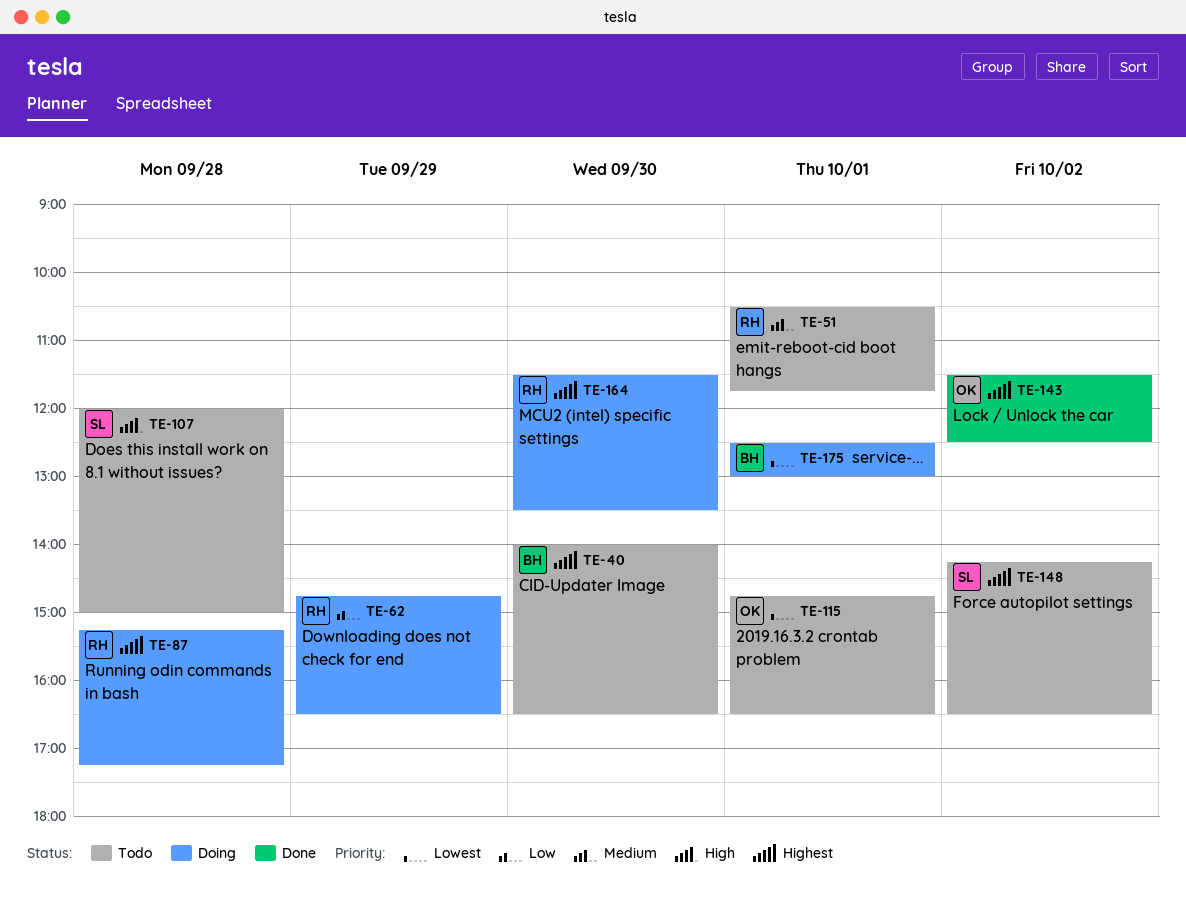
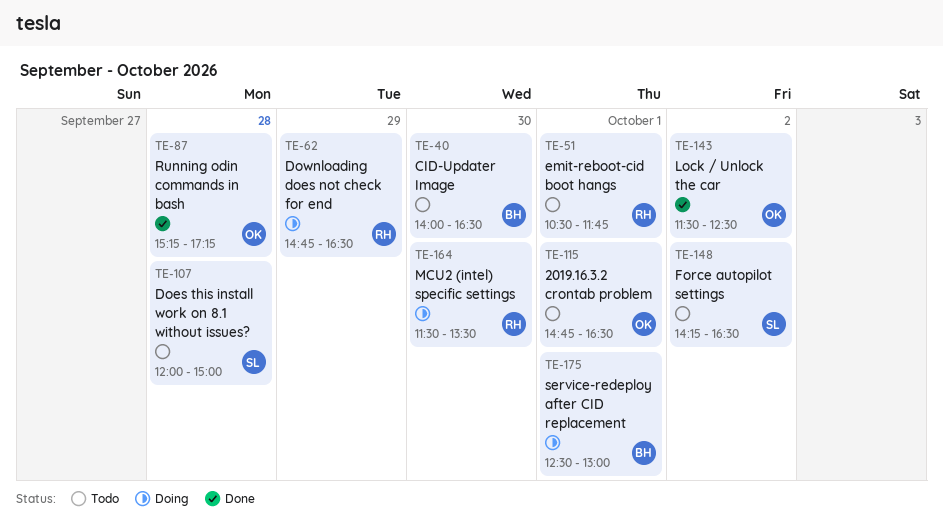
TE-87, status: Doing -> Done
TE-87, owner: RH -> OK

